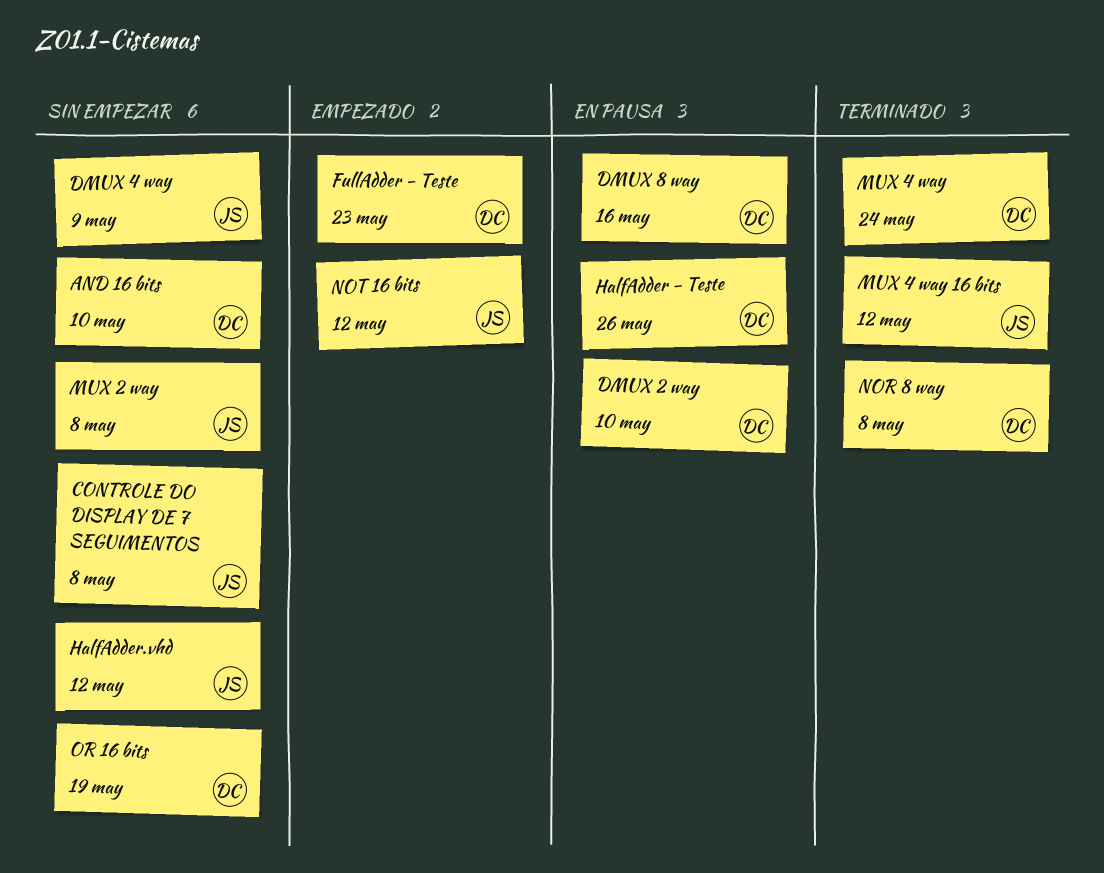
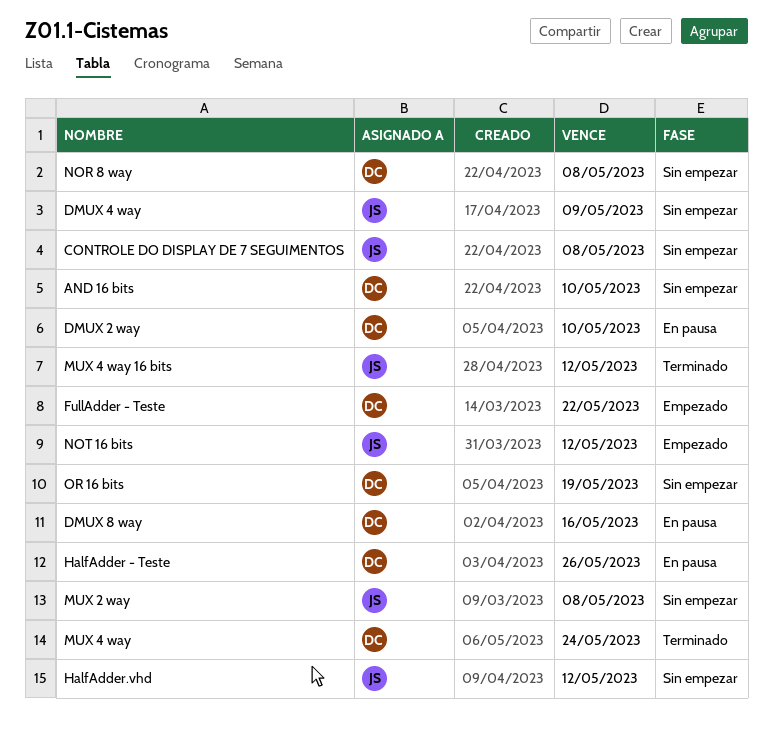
FullAdder - Teste, due: May 23 -> May 22
NOR 8 way, status: Terminado -> Sin empezar

